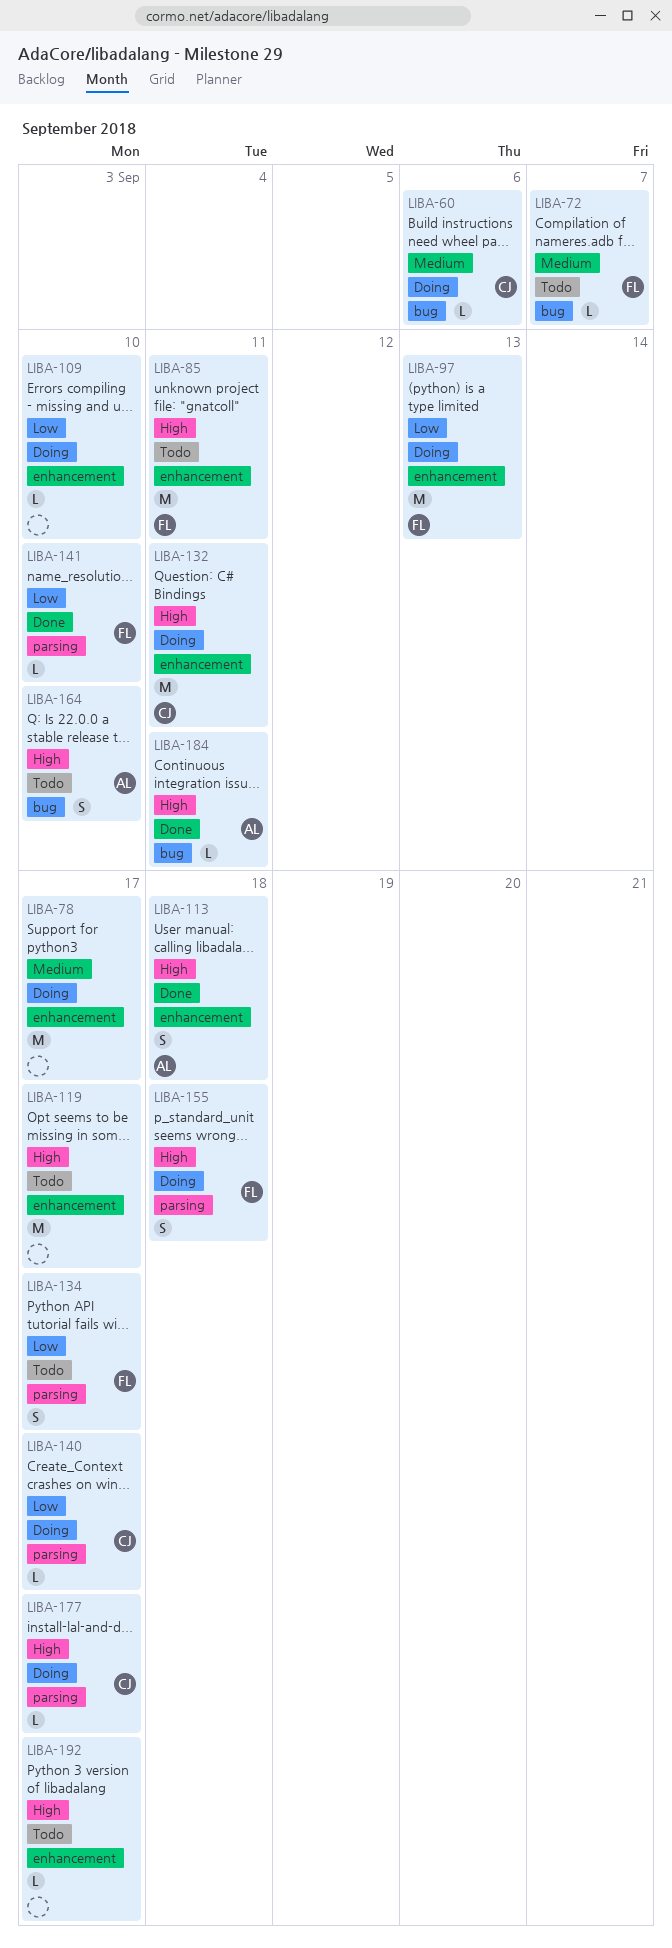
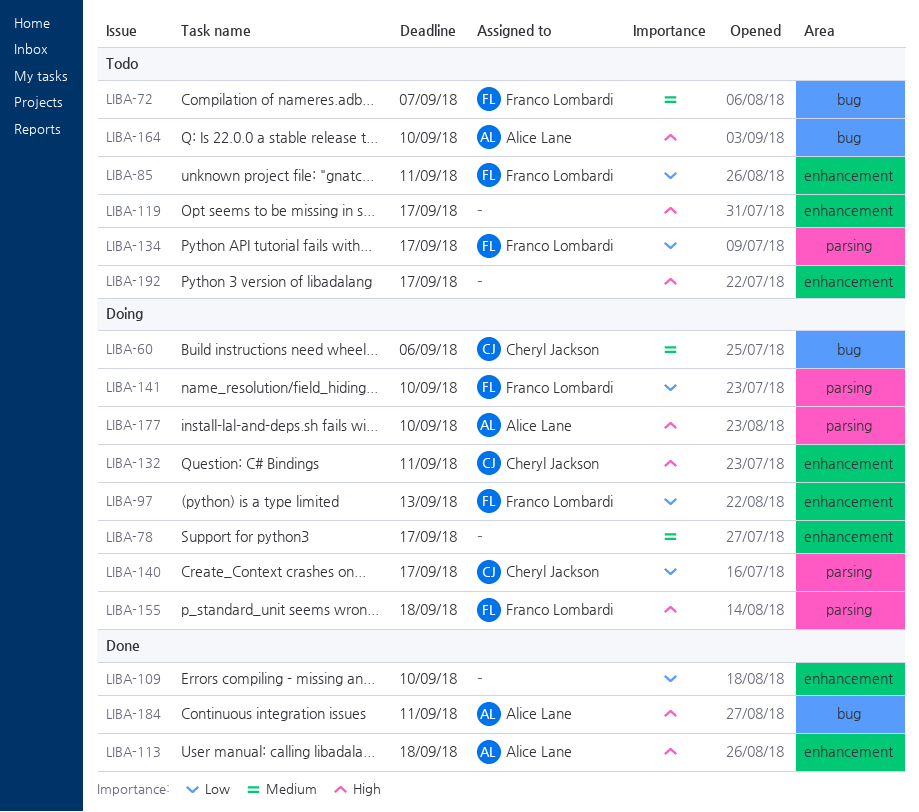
LIBA-85, priority: High -> Low
LIBA-109, status: Doing -> Done
LIBA-141, status: Done -> Doing
LIBA-177, owner: Cheryl Jackson -> Alice Lane
LIBA-177, due: Sep 17 -> Sep 10

